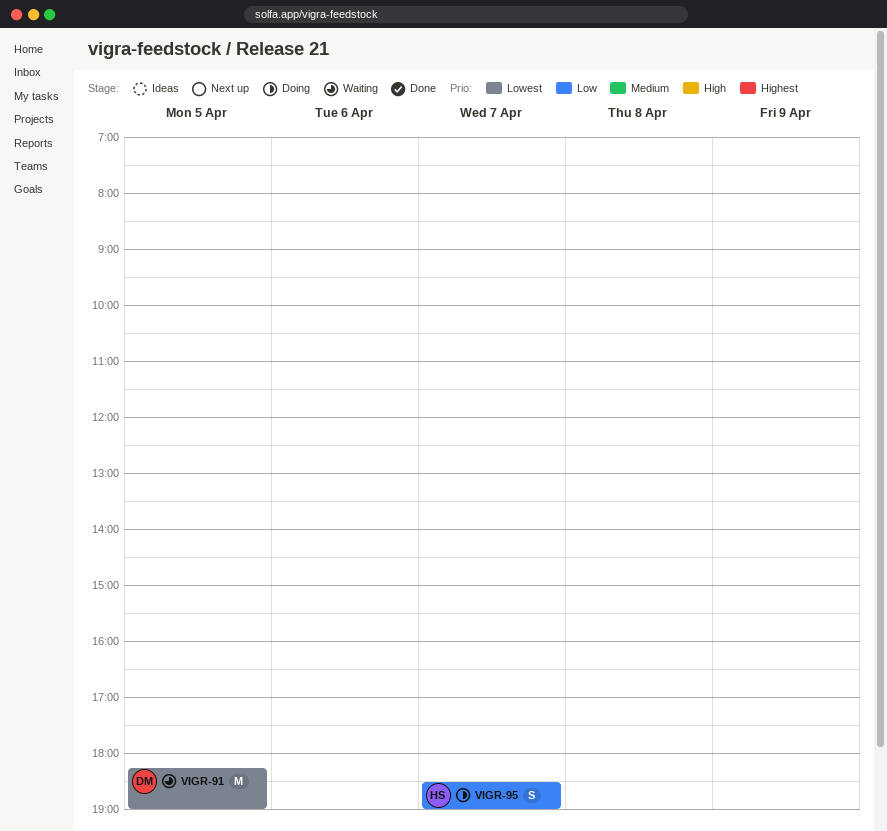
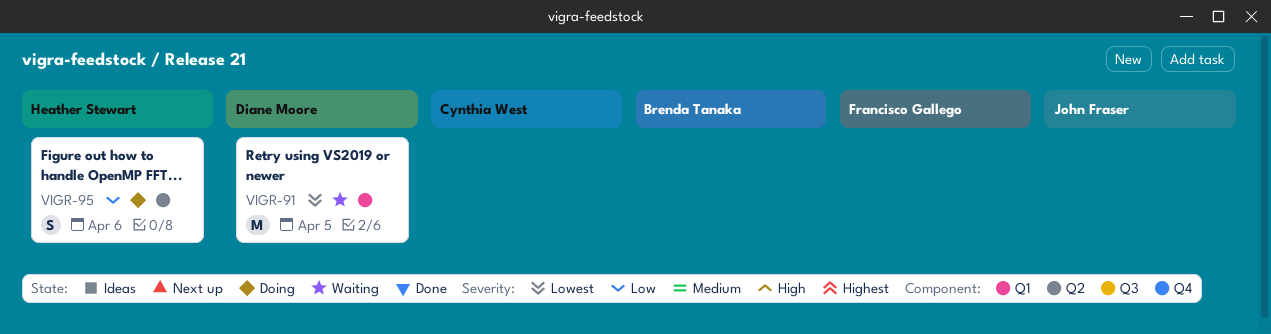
VIGR-95, day: Apr 7 -> Apr 6

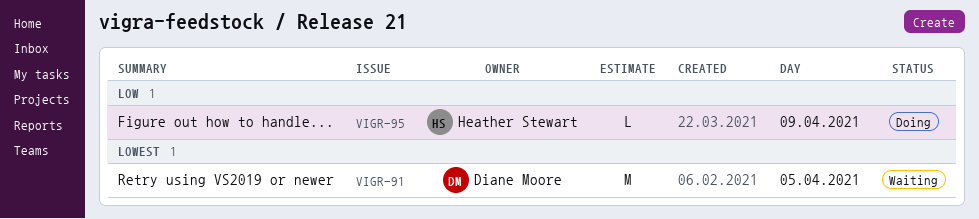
VIGR-95, estimate: S -> L
VIGR-95, day: Apr 6 -> Apr 9

